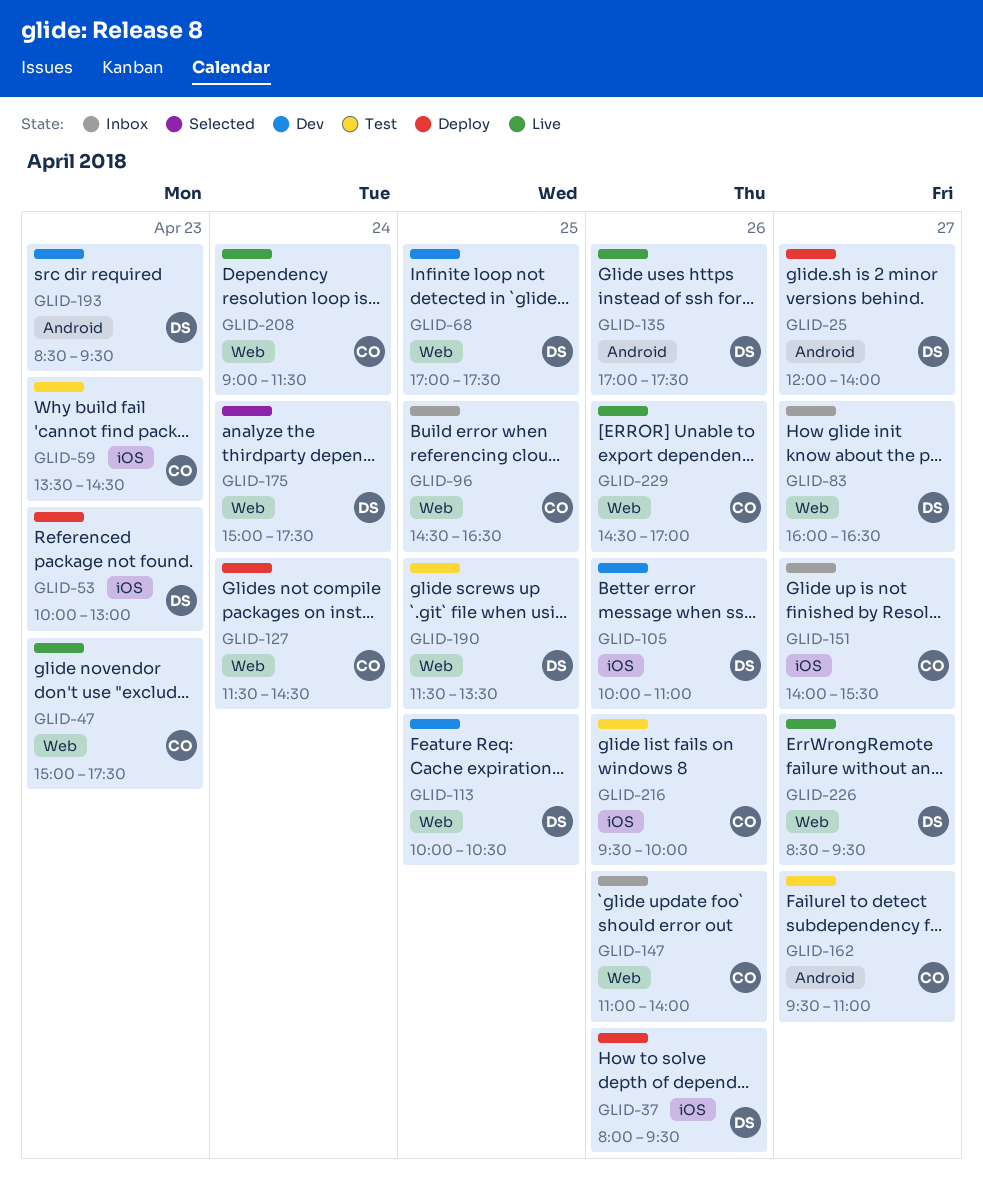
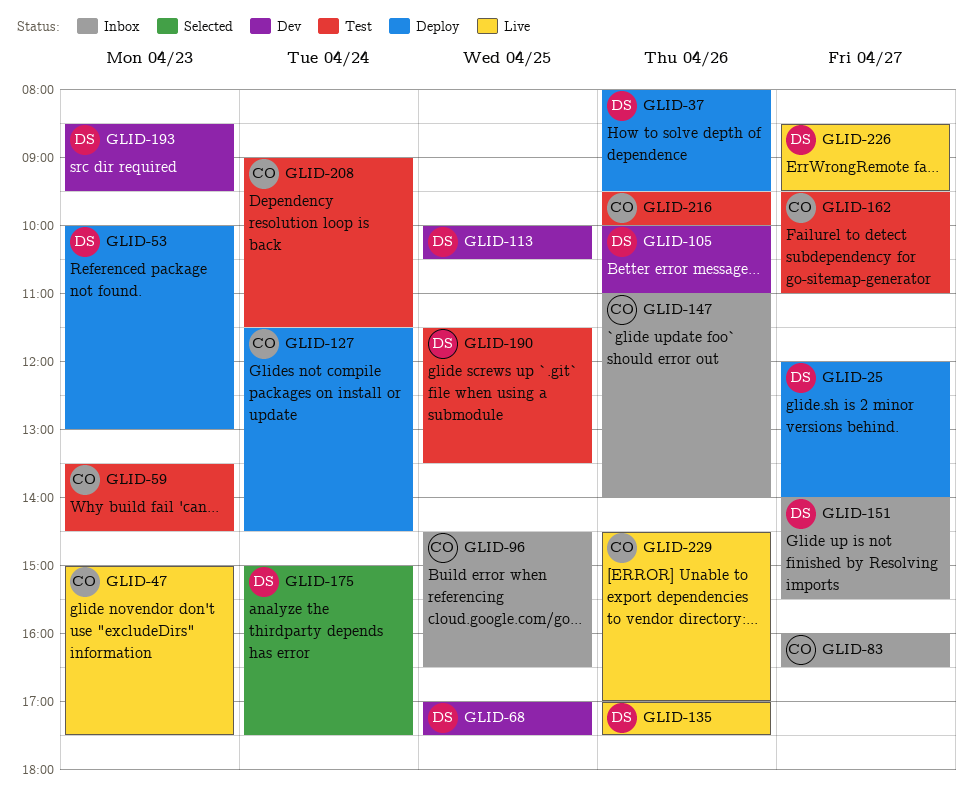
GLID-83, owner: DS -> CO
GLID-151, owner: CO -> DS
GLID-208, status: Live -> Test

